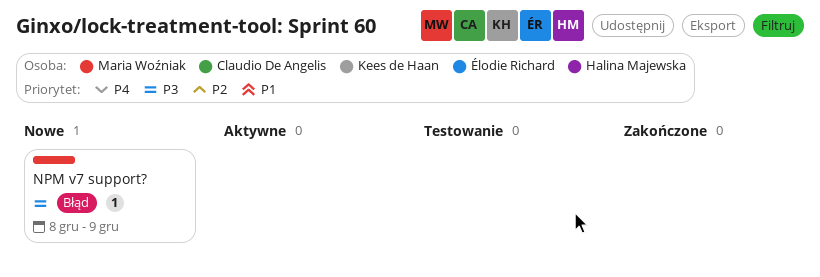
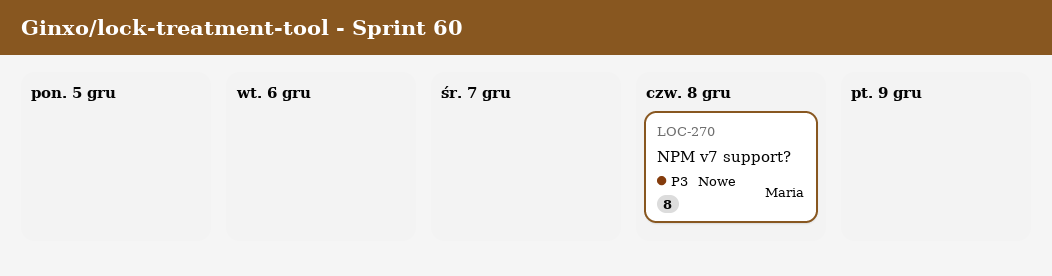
NPM v7 support?, estimate: 1 -> 8
NPM v7 support?, due: Dec 9 -> Dec 8

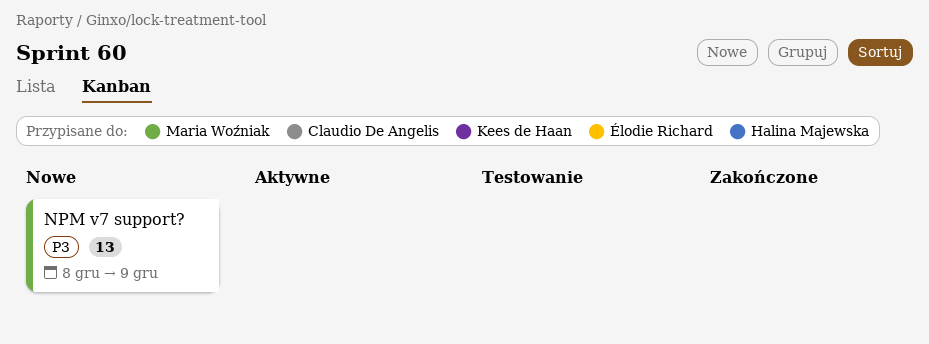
NPM v7 support?, estimate: 8 -> 13
NPM v7 support?, due: Dec 8 -> Dec 9

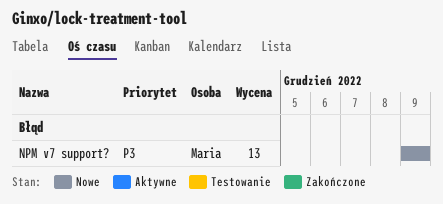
NPM v7 support?, start: Dec 8 -> Dec 9

